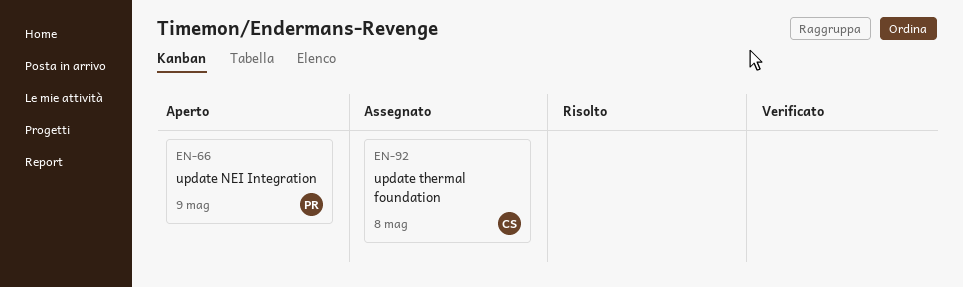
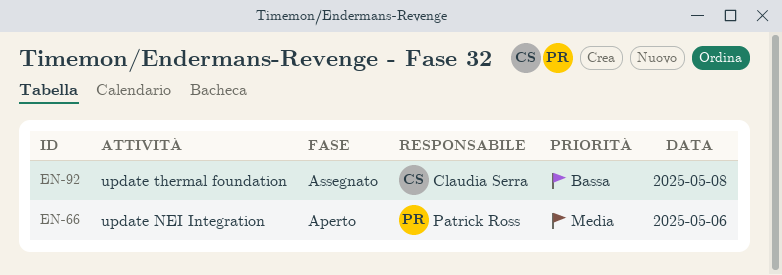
EN-66, day: May 9 -> May 6

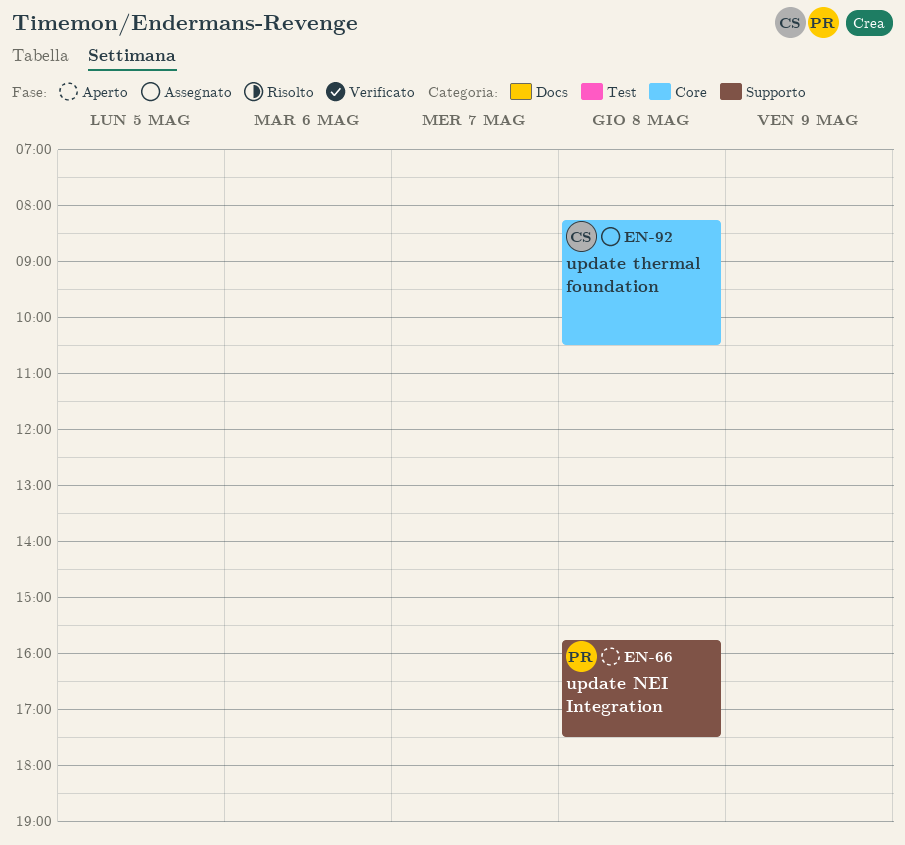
EN-66, day: May 6 -> May 8

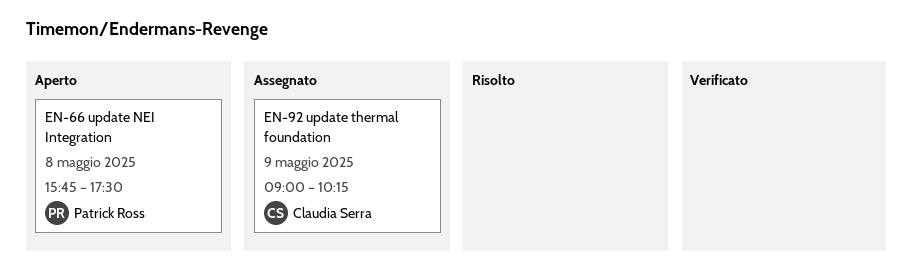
EN-92, day: May 8 -> May 9
EN-92, begins: 08:15 -> 09:00
EN-92, ends: 10:30 -> 10:15

